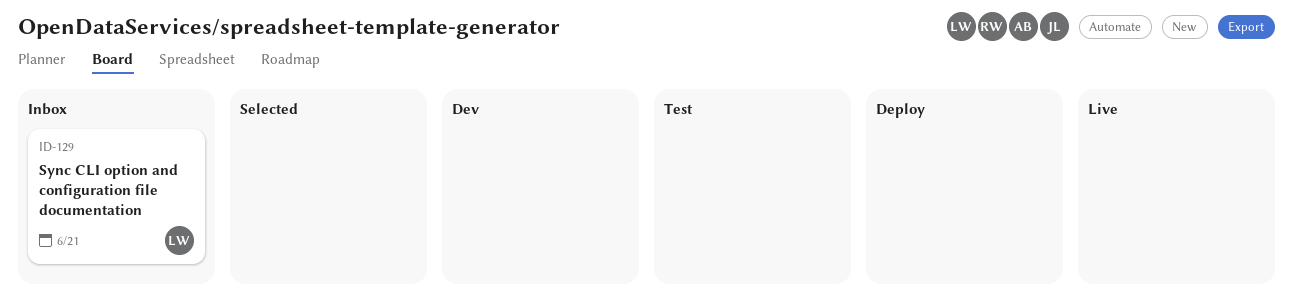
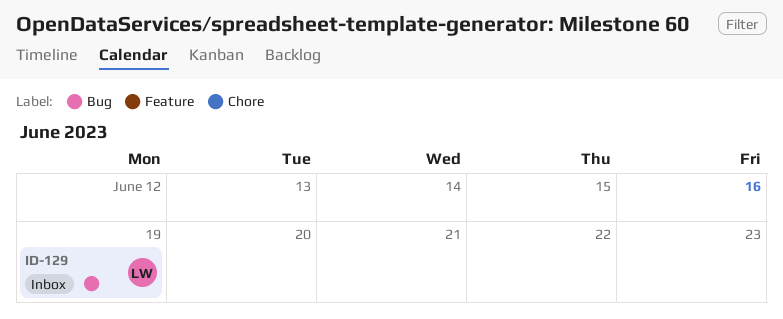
ID-129, due: Jun 21 -> Jun 19

